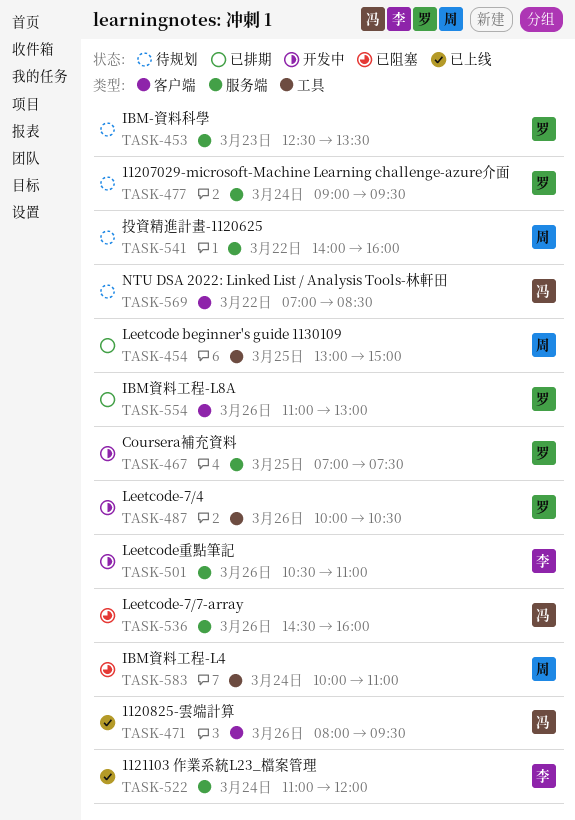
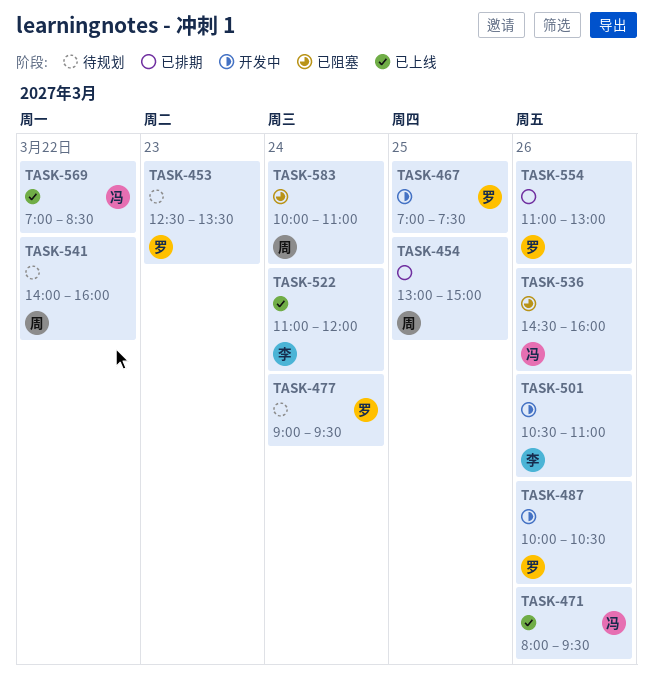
TASK-569, status: 待规划 -> 已上线

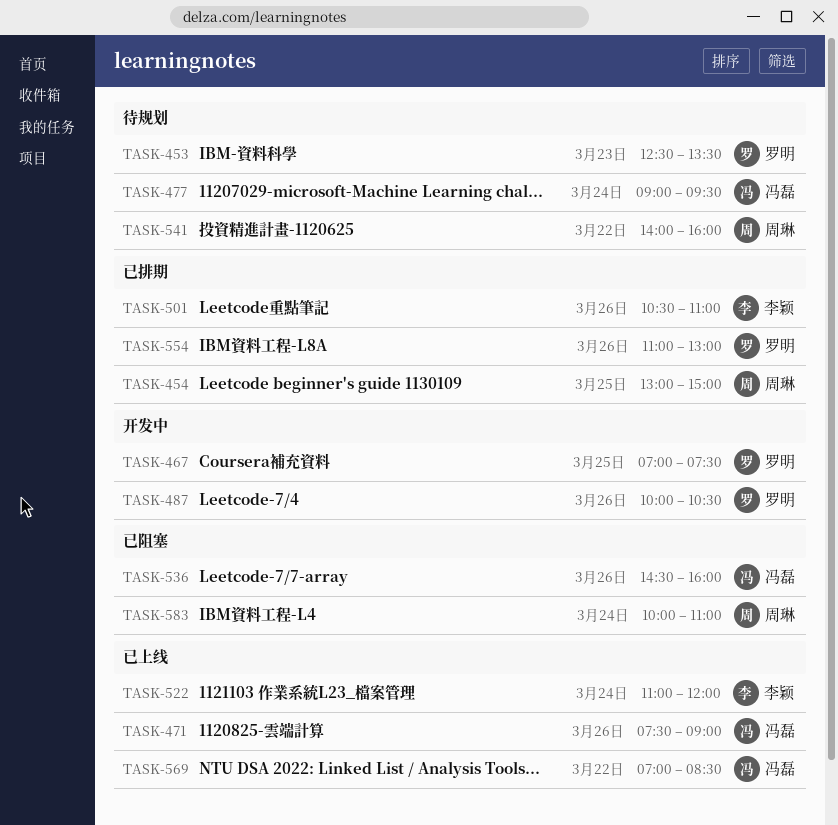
TASK-471, begins: 08:00 -> 07:30
TASK-471, ends: 09:30 -> 09:00
TASK-477, owner: 罗明 -> 冯磊
TASK-501, status: 开发中 -> 已排期

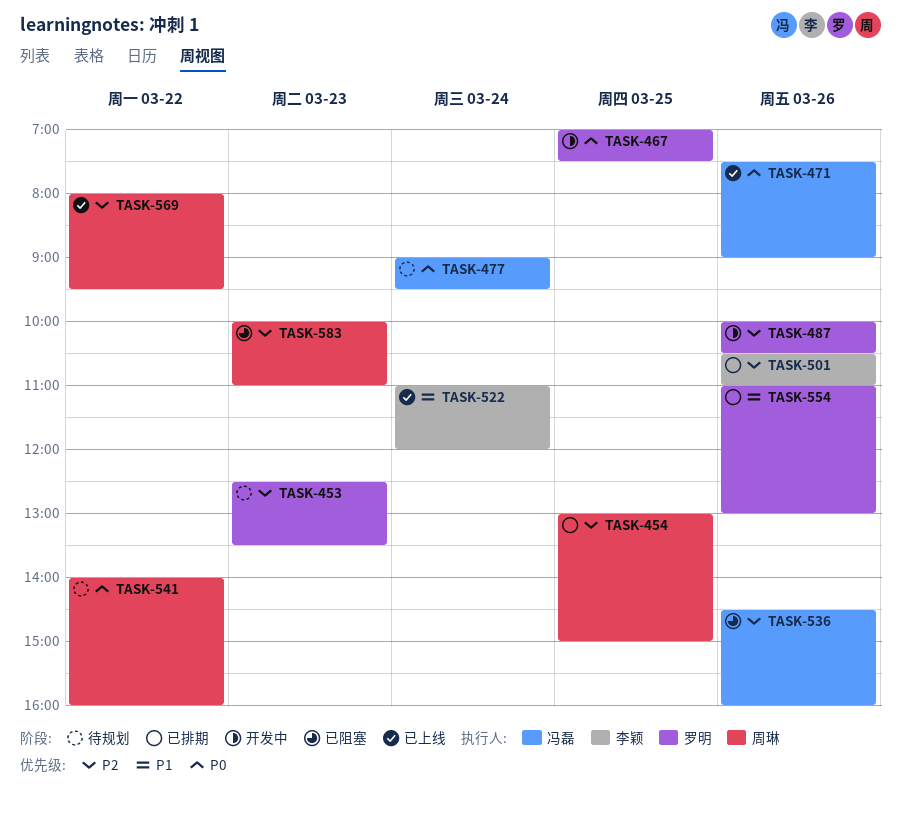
TASK-569, owner: 冯磊 -> 周琳
TASK-569, begins: 07:00 -> 08:00
TASK-569, ends: 08:30 -> 09:30
TASK-583, day: Mar 24 -> Mar 23

